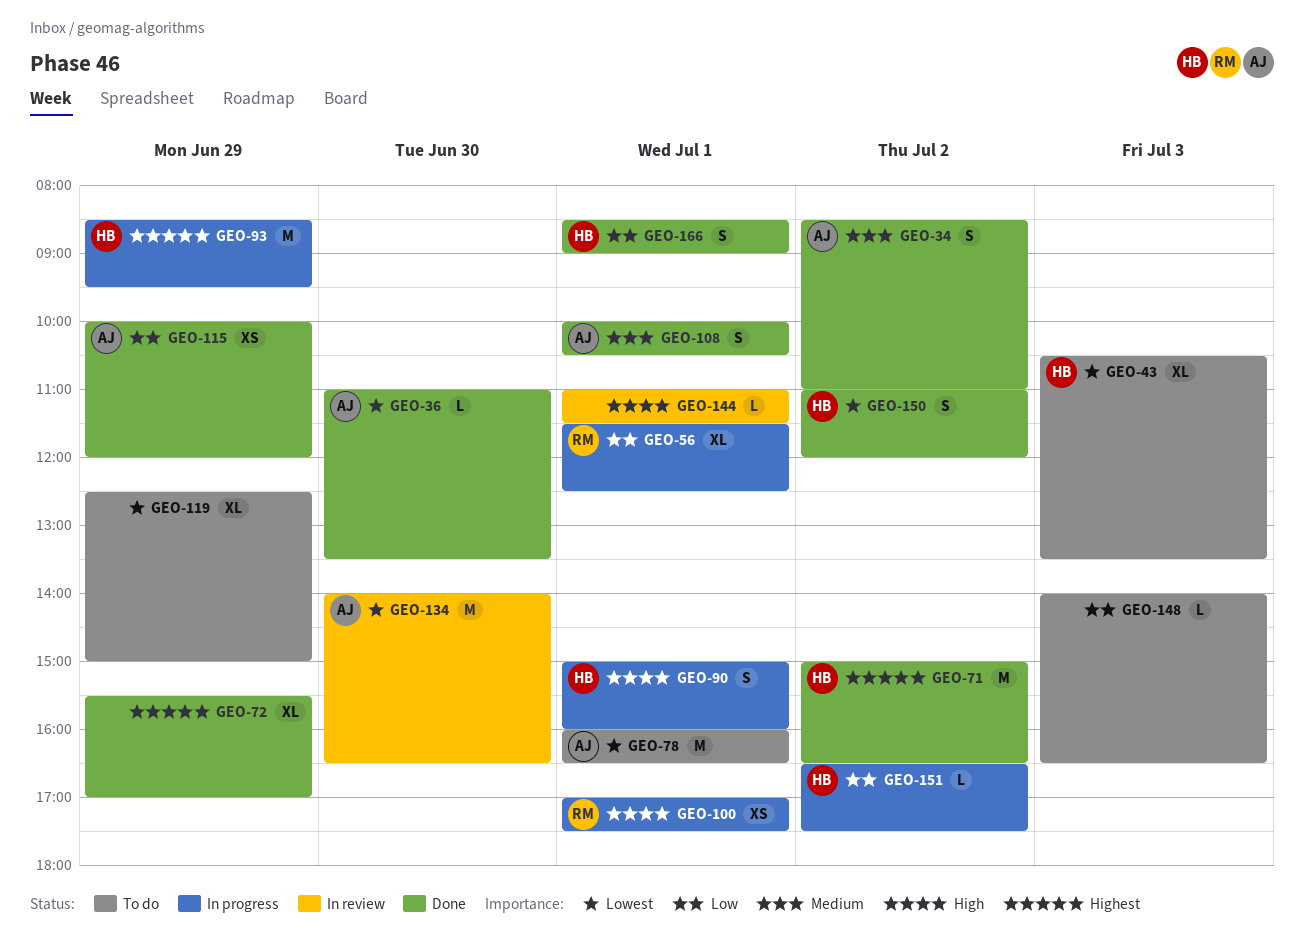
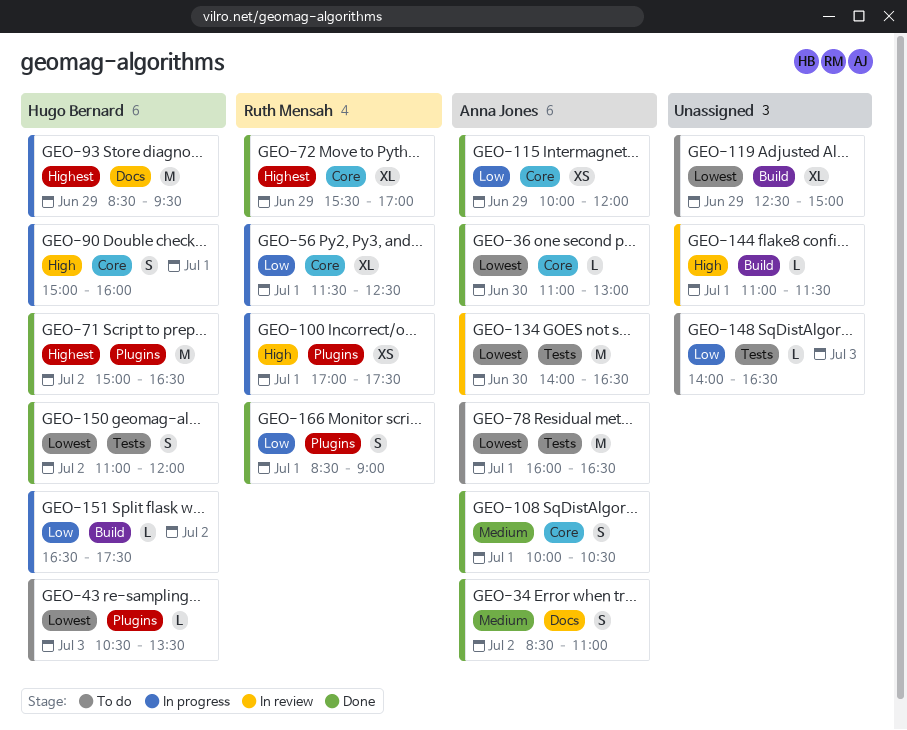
GEO-36, ends: 13:30 -> 13:00
GEO-43, estimate: XL -> L
GEO-72, owner: none -> Ruth Mensah
GEO-166, owner: Hugo Bernard -> Ruth Mensah

